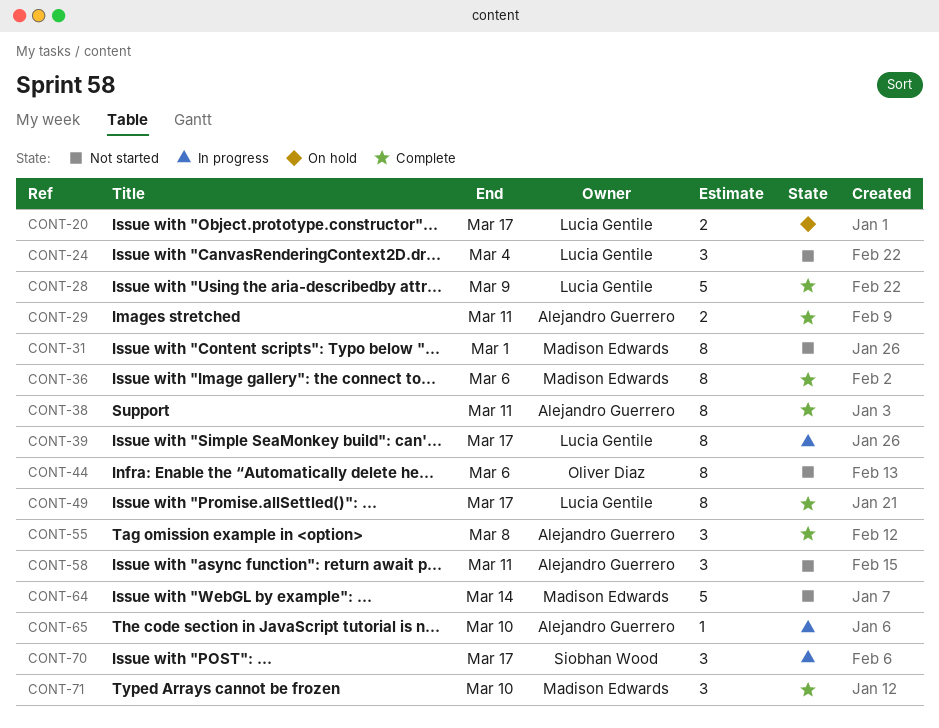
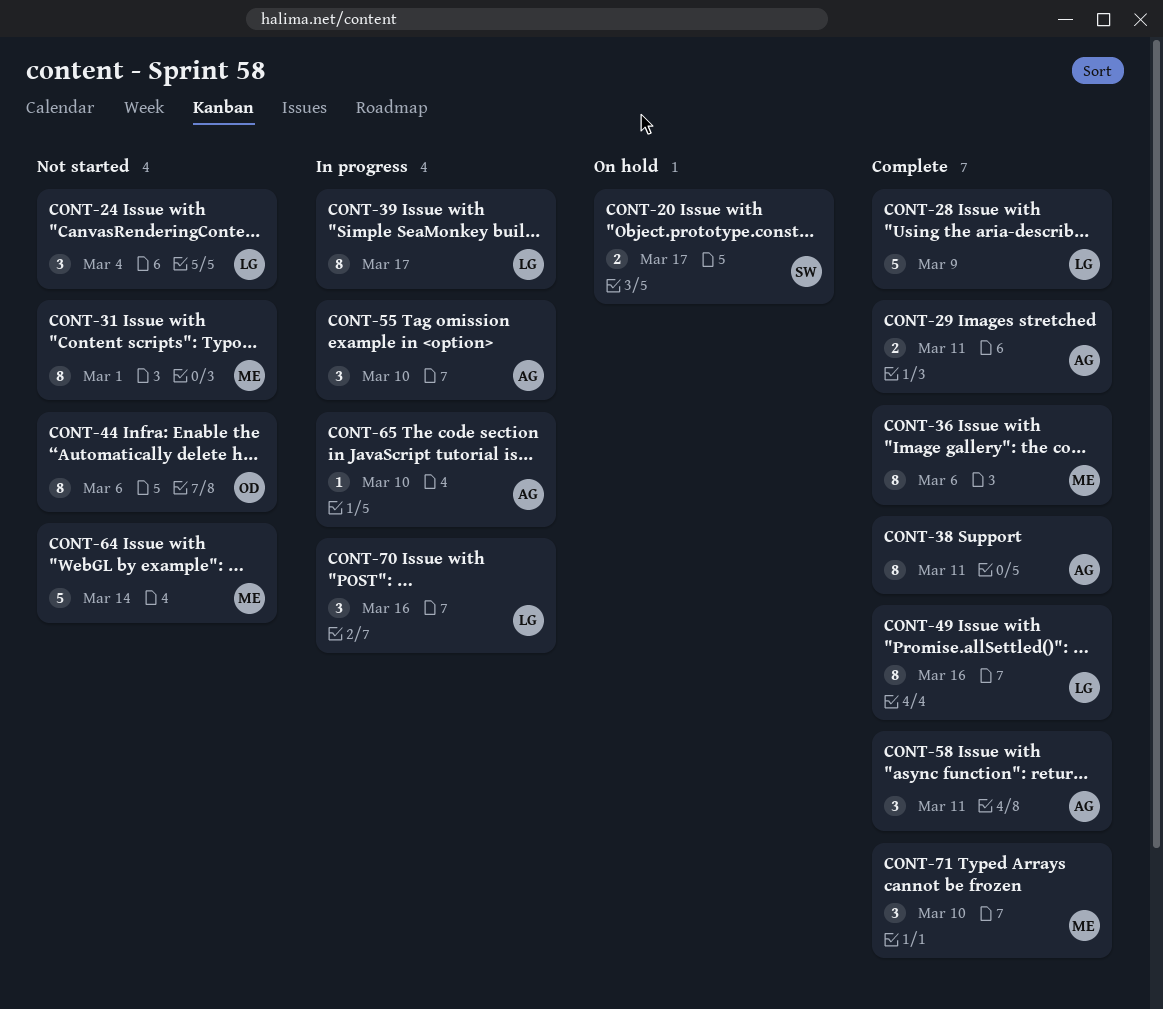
CONT-20, owner: Lucia Gentile -> Siobhan Wood
CONT-49, due: Mar 17 -> Mar 16
CONT-55, status: Complete -> In progress
CONT-55, due: Mar 8 -> Mar 10
CONT-58, status: Not started -> Complete
CONT-70, owner: Siobhan Wood -> Lucia Gentile
CONT-70, due: Mar 17 -> Mar 16

